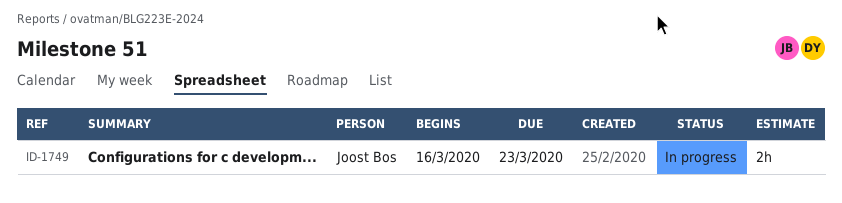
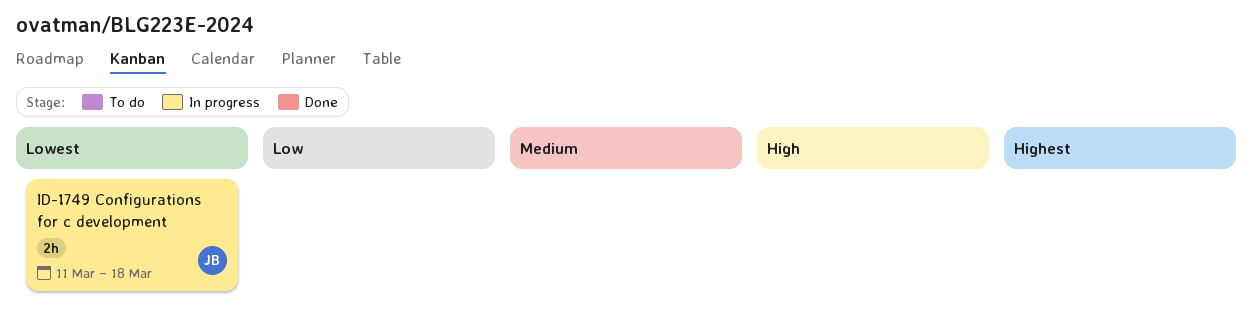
ID-1749, start: Mar 16 -> Mar 11
ID-1749, due: Mar 23 -> Mar 18

